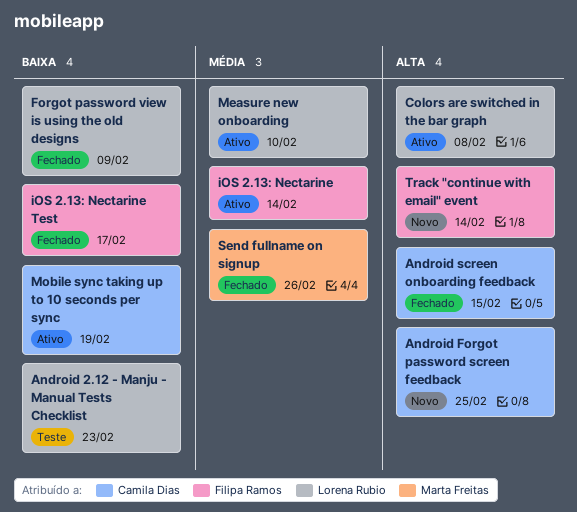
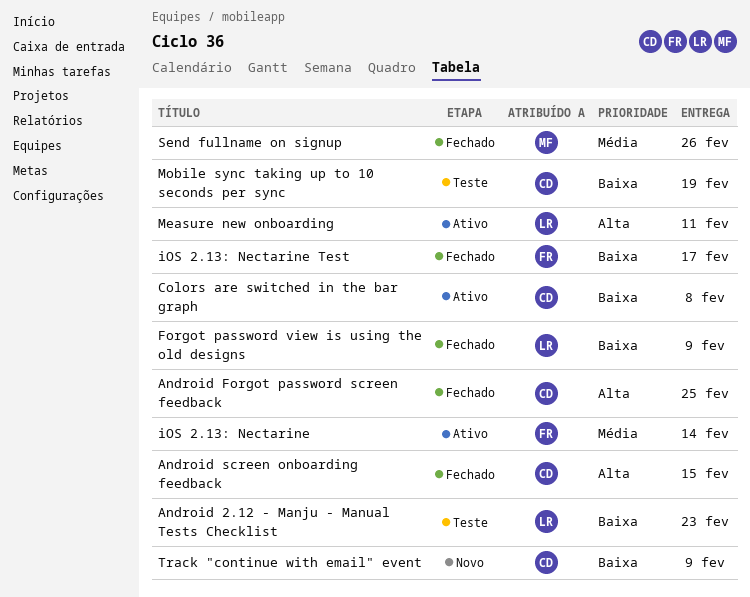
Android Forgot password screen feedback, status: Novo -> Fechado
Colors are switched in the bar graph, owner: Lorena Rubio -> Camila Dias
Colors are switched in the bar graph, priority: Alta -> Baixa
Measure new onboarding, priority: Média -> Alta
Measure new onboarding, due: Feb 10 -> Feb 11
Mobile sync taking up to 10 seconds per sync, status: Ativo -> Teste
Track "continue with email" event, owner: Filipa Ramos -> Camila Dias
Track "continue with email" event, priority: Alta -> Baixa
Track "continue with email" event, due: Feb 14 -> Feb 9

